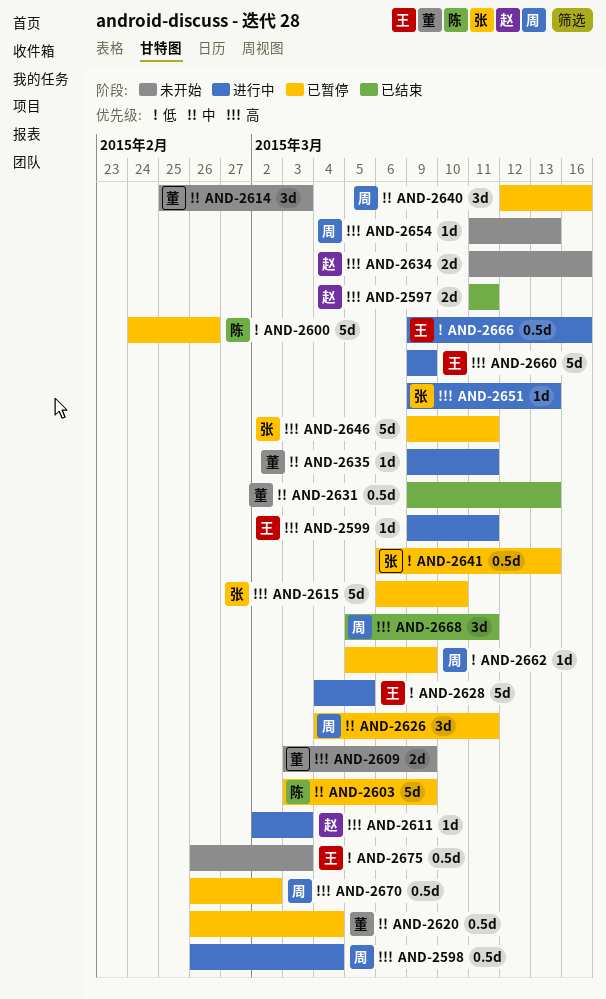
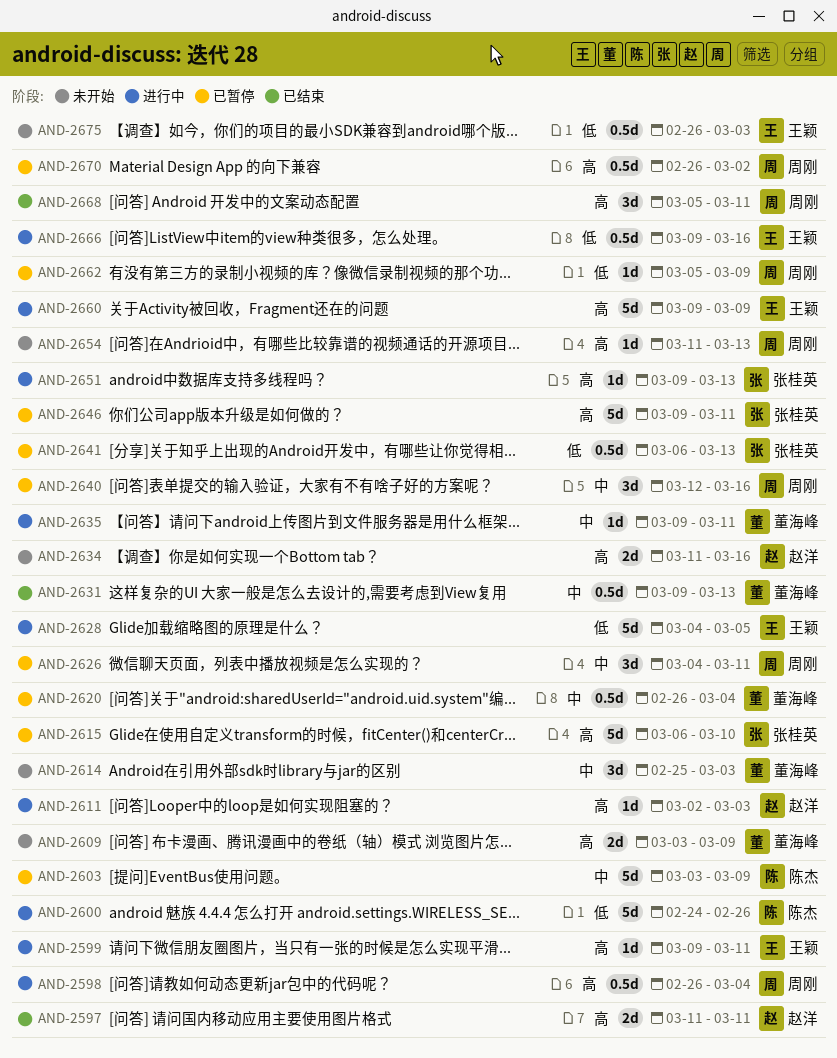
AND-2600, status: 已暂停 -> 进行中

